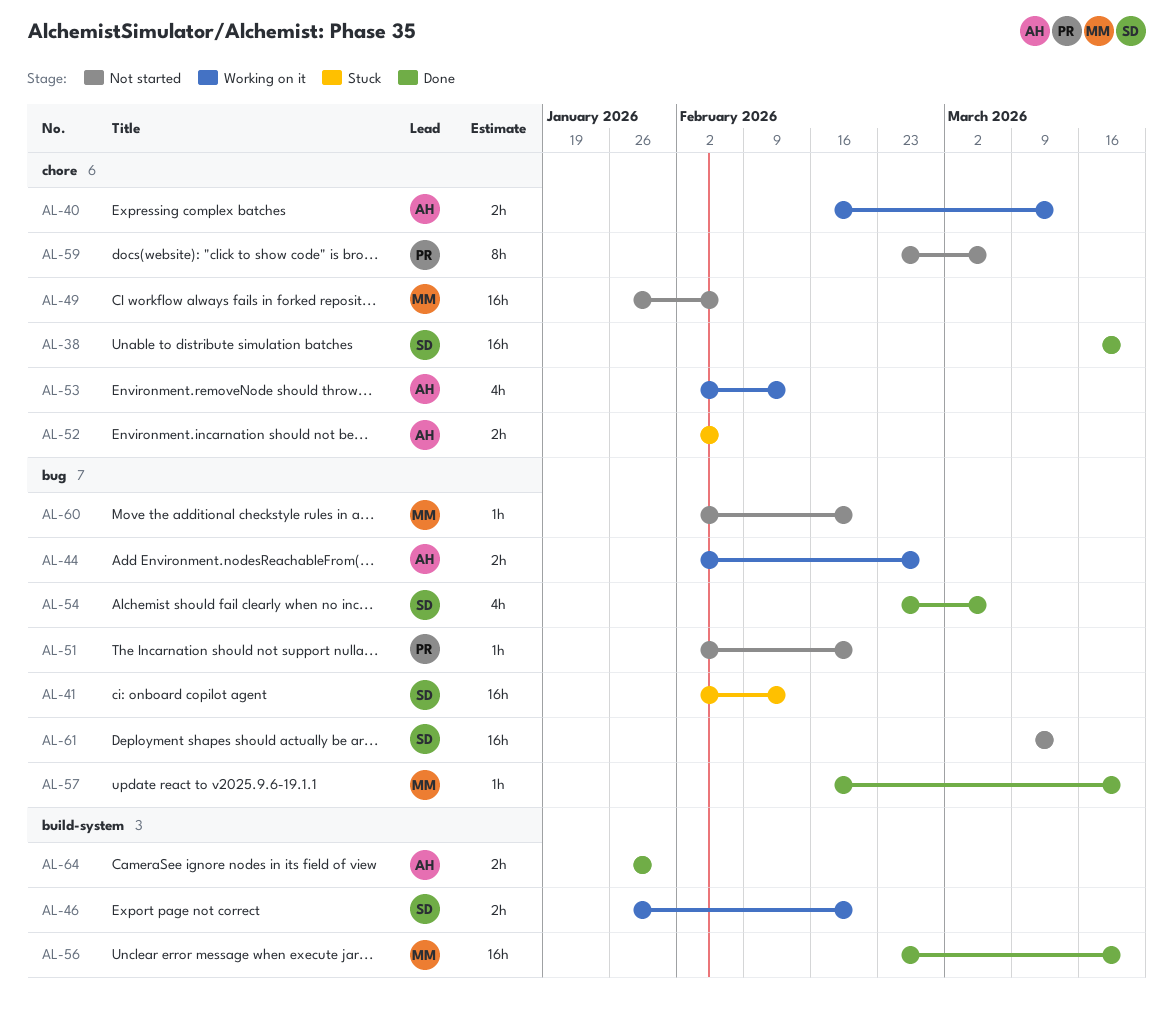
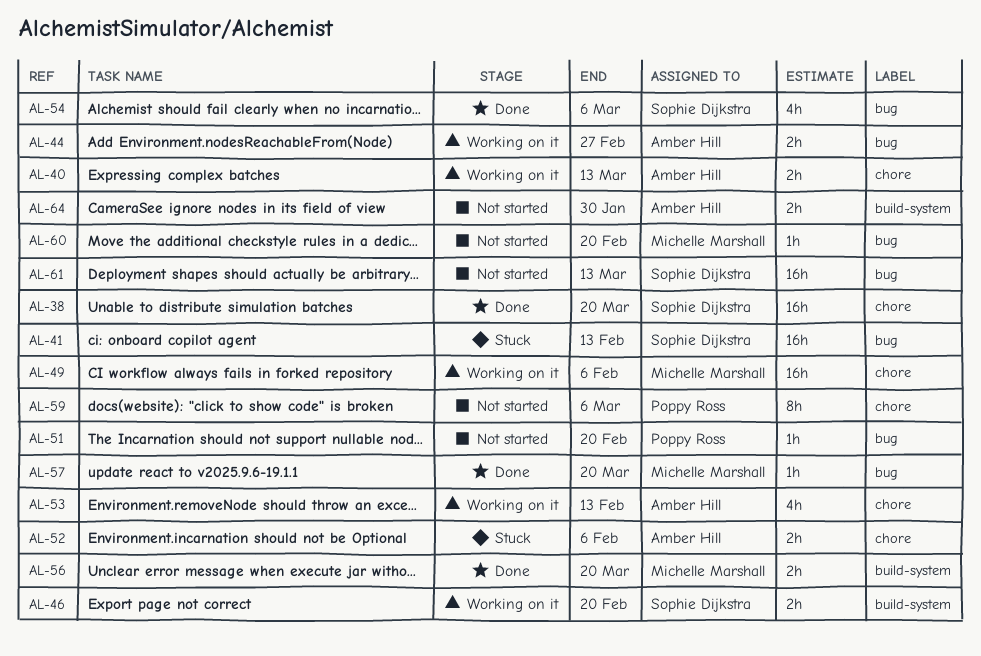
AL-49, status: Not started -> Working on it
AL-56, estimate: 16h -> 2h
AL-64, status: Done -> Not started

